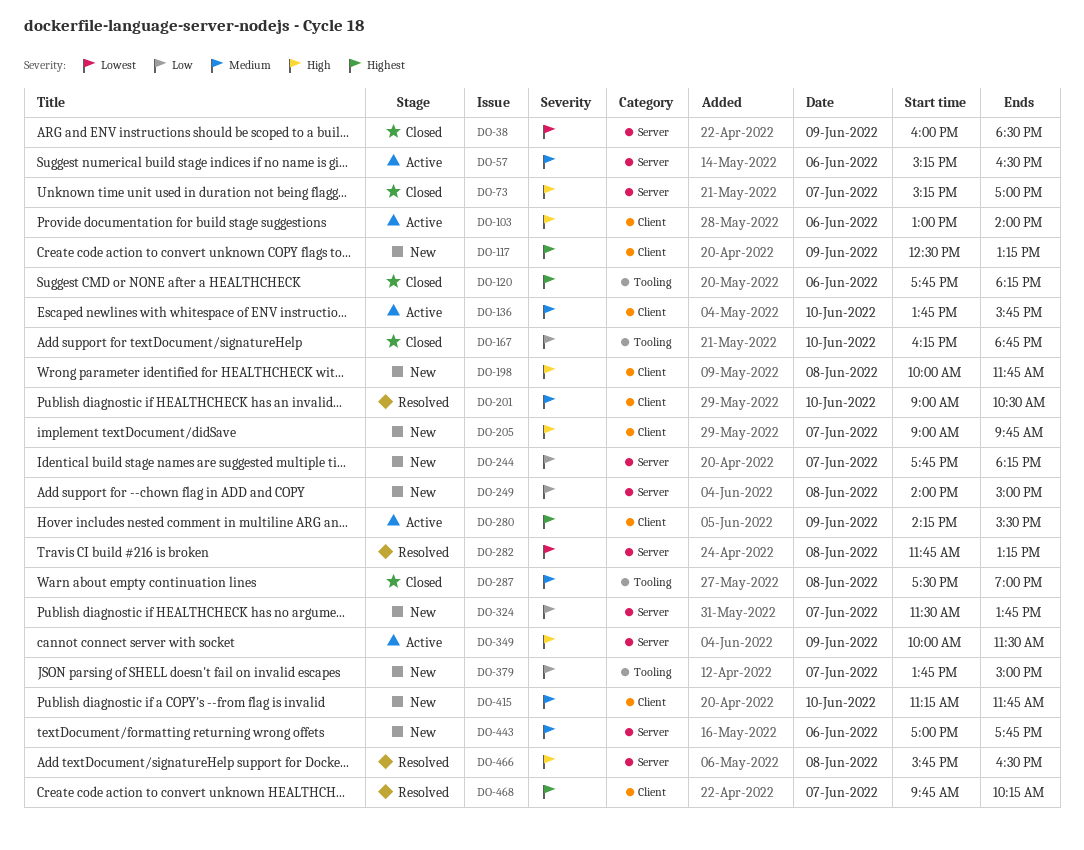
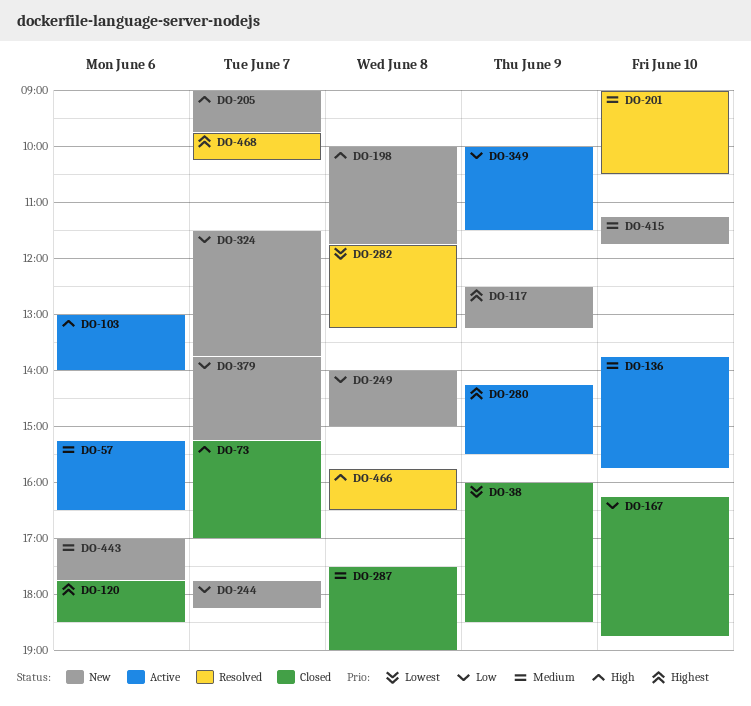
DO-120, ends: 18:15 -> 18:30
DO-349, priority: High -> Low
DO-379, ends: 15:00 -> 15:15

